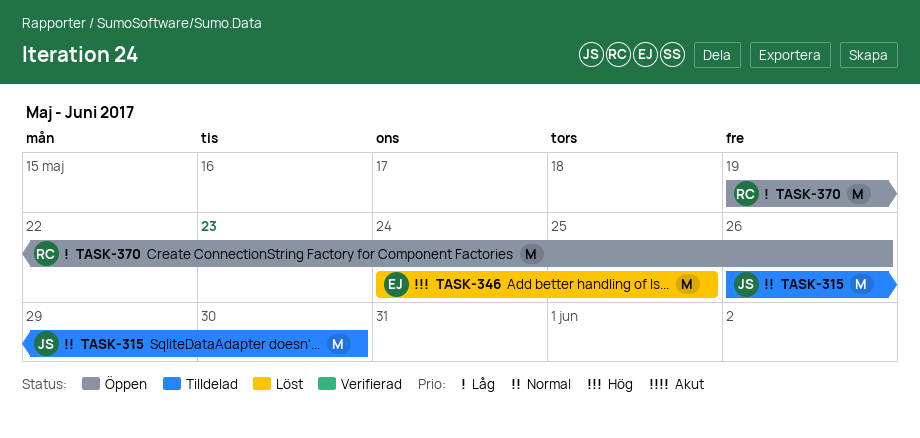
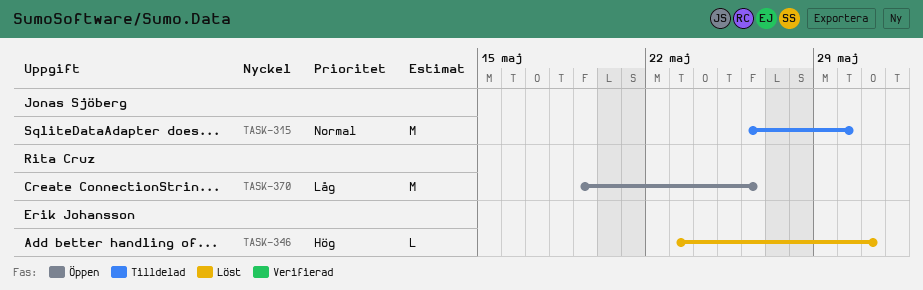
TASK-346, estimate: M -> L
TASK-346, start: May 24 -> May 23
TASK-346, due: May 25 -> May 31

